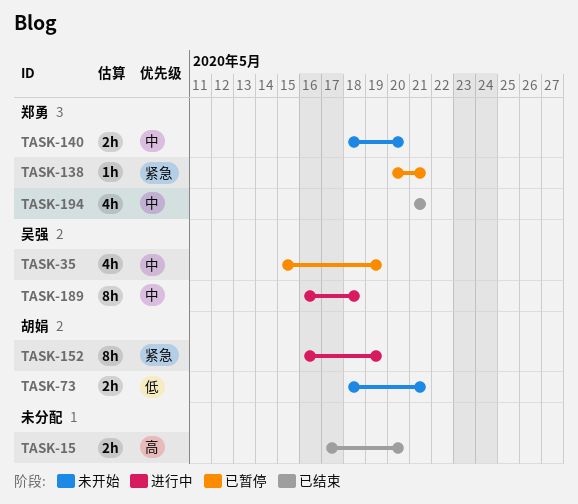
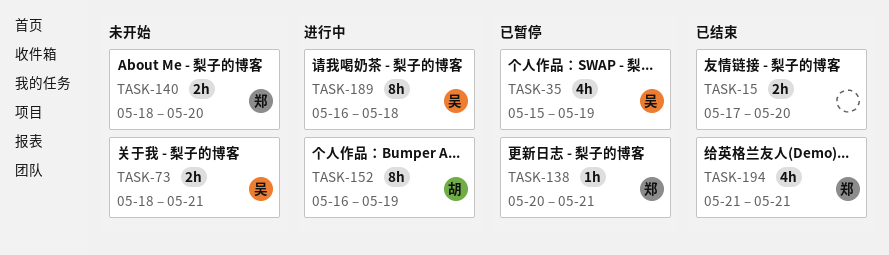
TASK-73, owner: 胡娟 -> 吴强

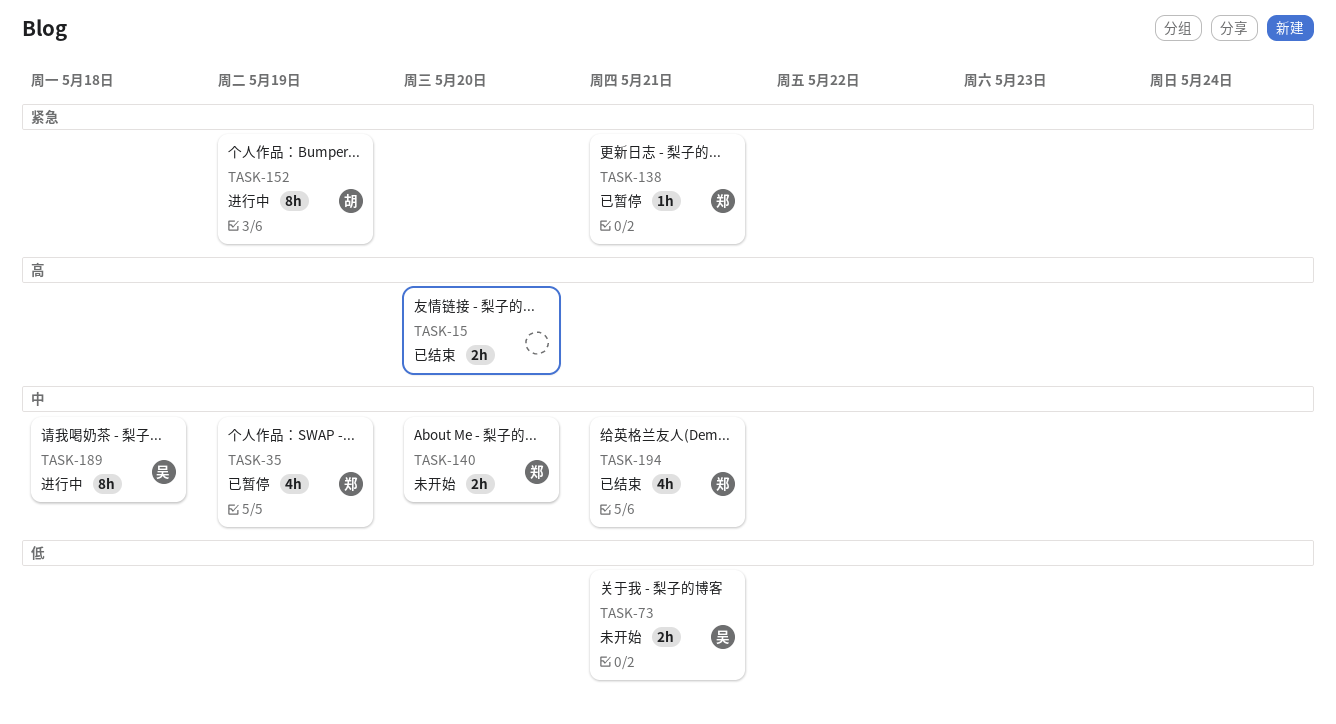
TASK-35, owner: 吴 -> 郑

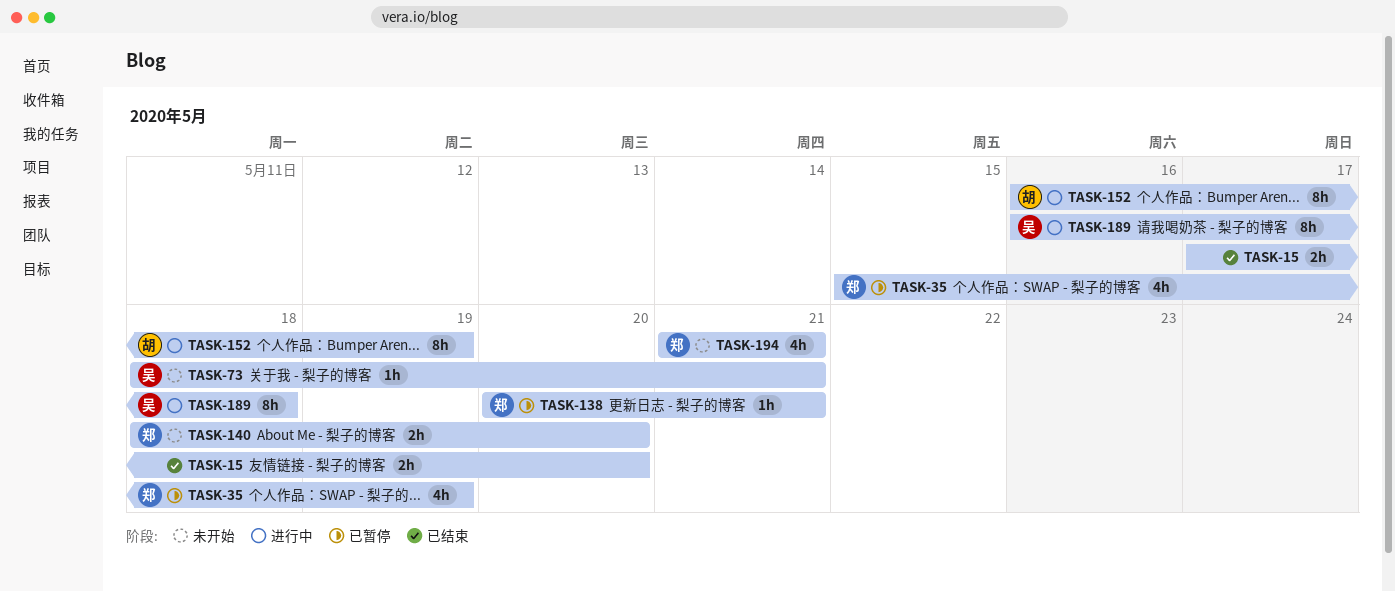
TASK-73, estimate: 2h -> 1h
TASK-194, status: 已结束 -> 未开始

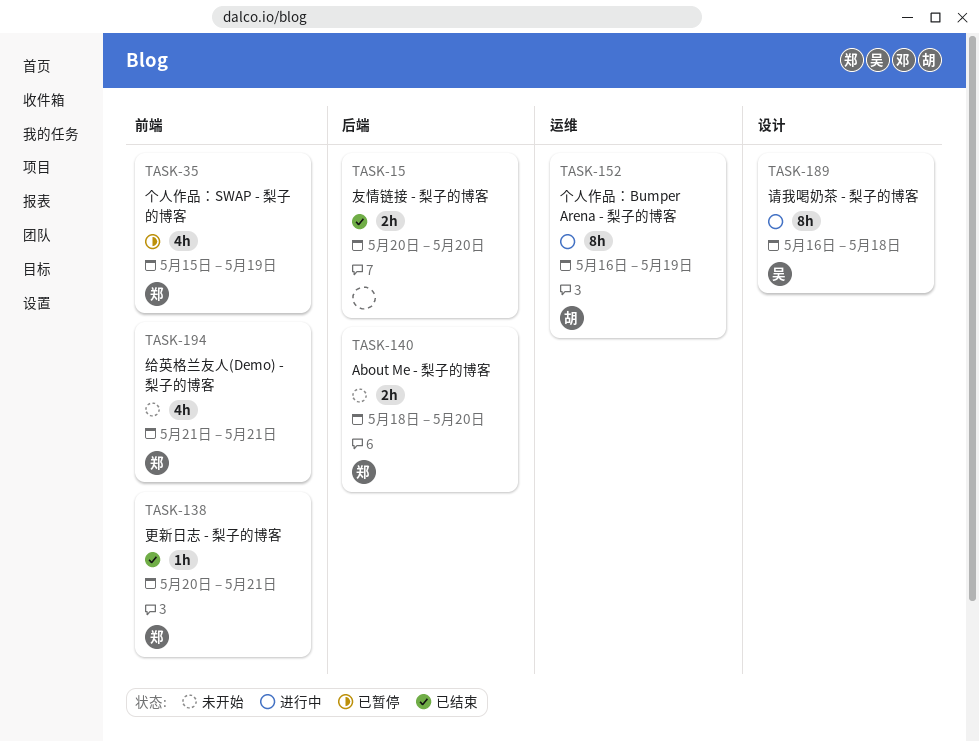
TASK-15, start: May 17 -> May 20
TASK-73: present -> none
TASK-138, status: 已暂停 -> 已结束

